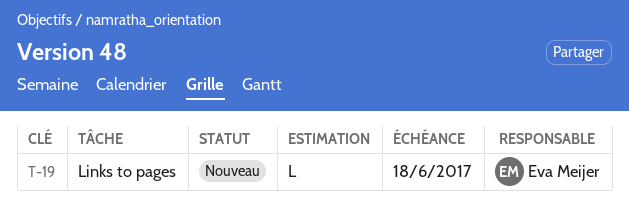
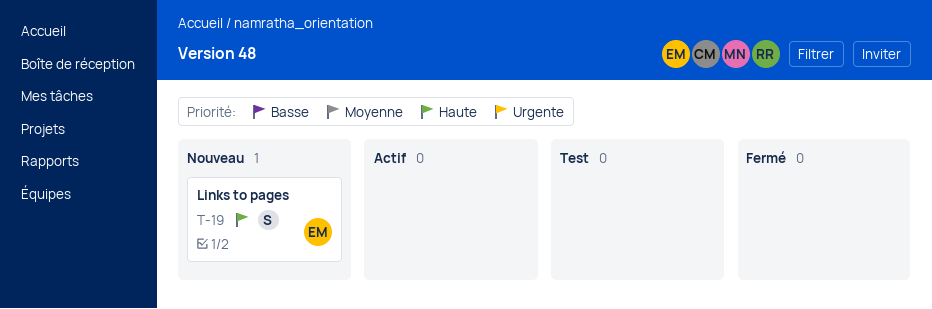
T-19, estimate: L -> S

